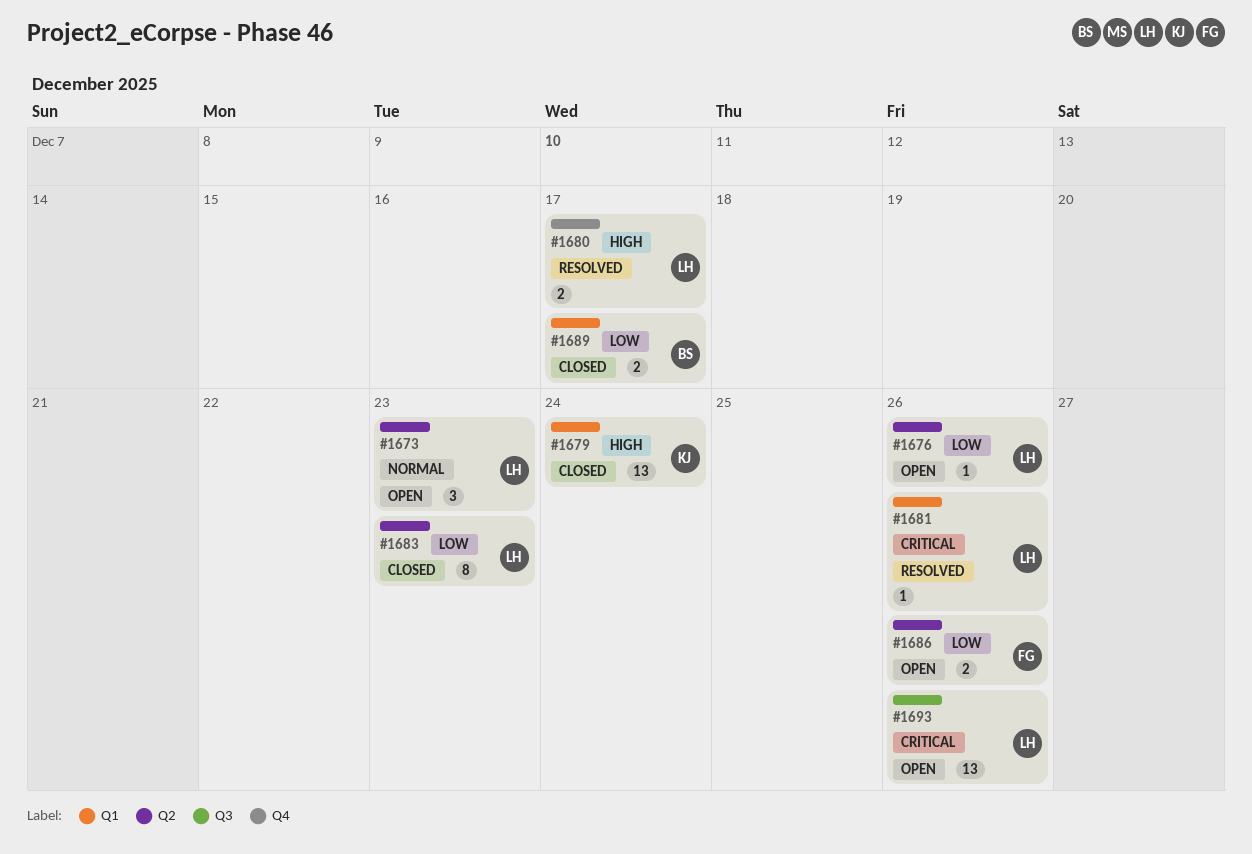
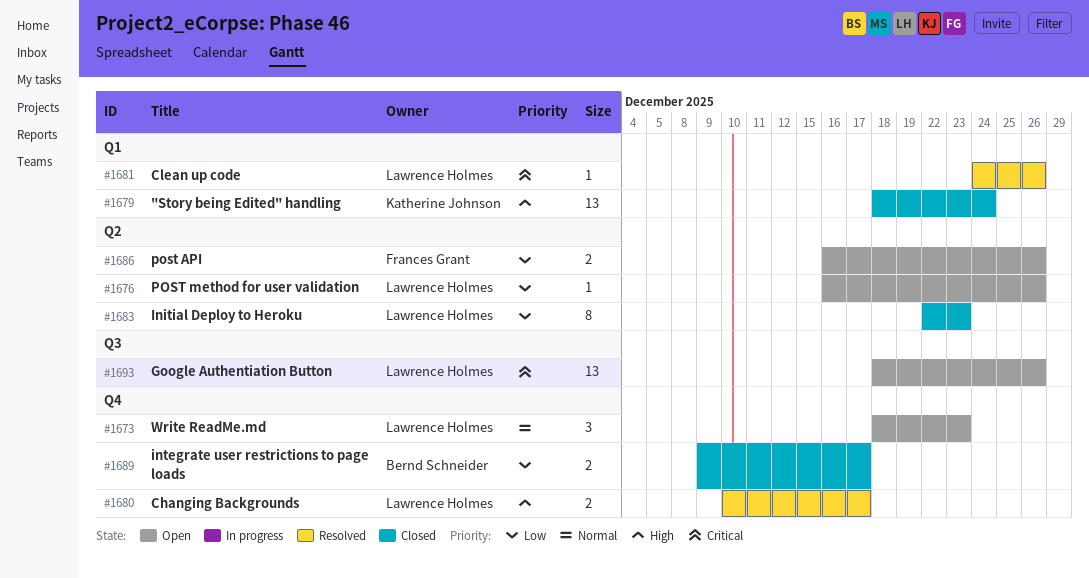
#1673, label: Q2 -> Q4
#1689, label: Q1 -> Q4

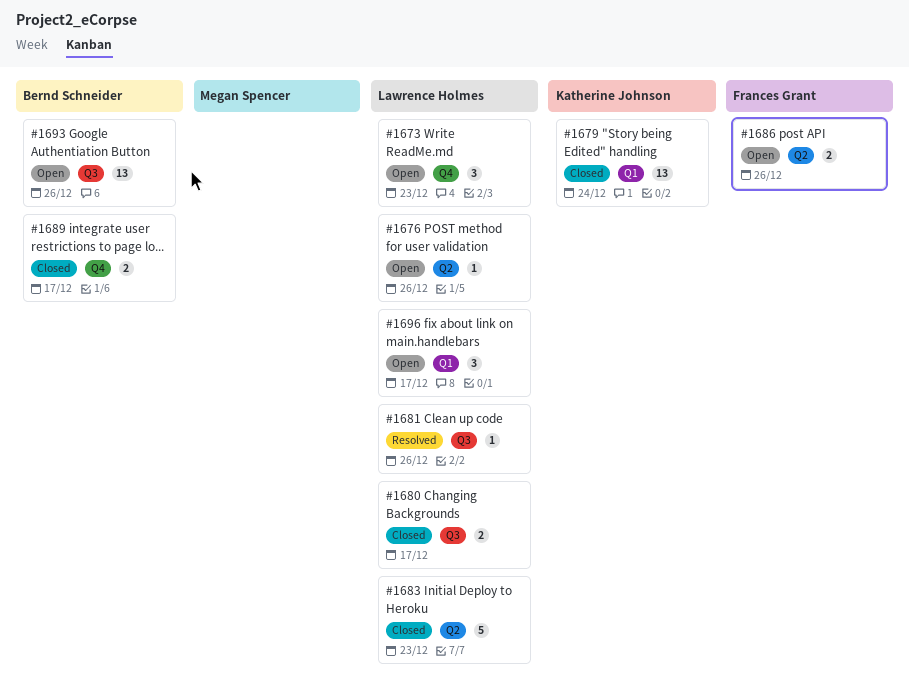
#1680, status: Resolved -> Closed
#1680, label: Q4 -> Q3
#1681, label: Q1 -> Q3
#1683, estimate: 8 -> 5
#1693, owner: Lawrence Holmes -> Bernd Schneider
#1696: none -> present

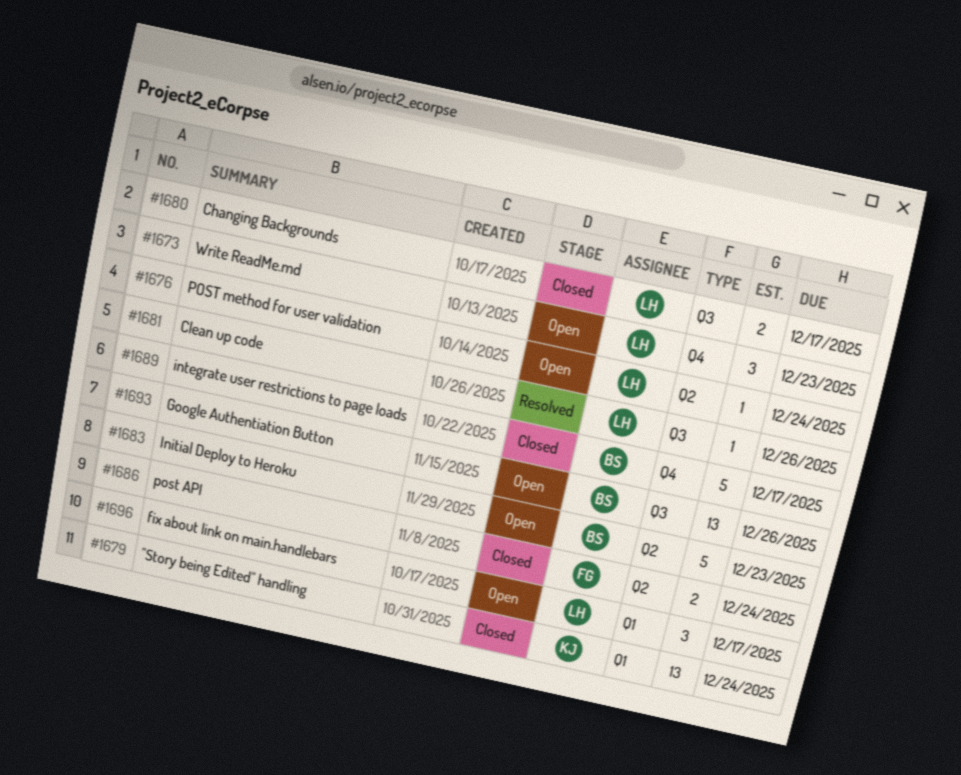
#1676, due: Dec 26 -> Dec 24
#1683, status: Closed -> Open
#1683, owner: Lawrence Holmes -> Bernd Schneider
#1686, status: Open -> Closed
#1686, due: Dec 26 -> Dec 24
#1689, estimate: 2 -> 5

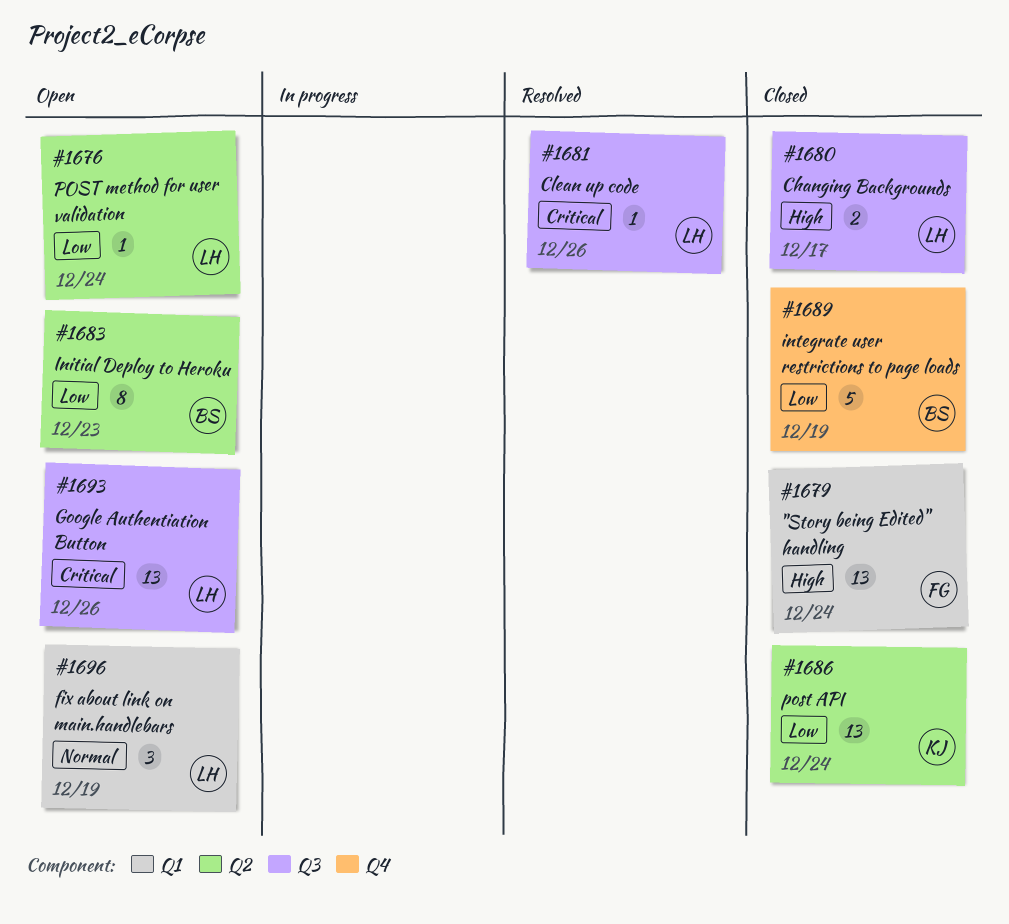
#1673: present -> none
#1679, owner: KJ -> FG
#1683, estimate: 5 -> 8
#1686, owner: FG -> KJ
#1686, estimate: 2 -> 13
#1689, due: Dec 17 -> Dec 19
#1693, owner: BS -> LH
#1696, due: Dec 17 -> Dec 19

